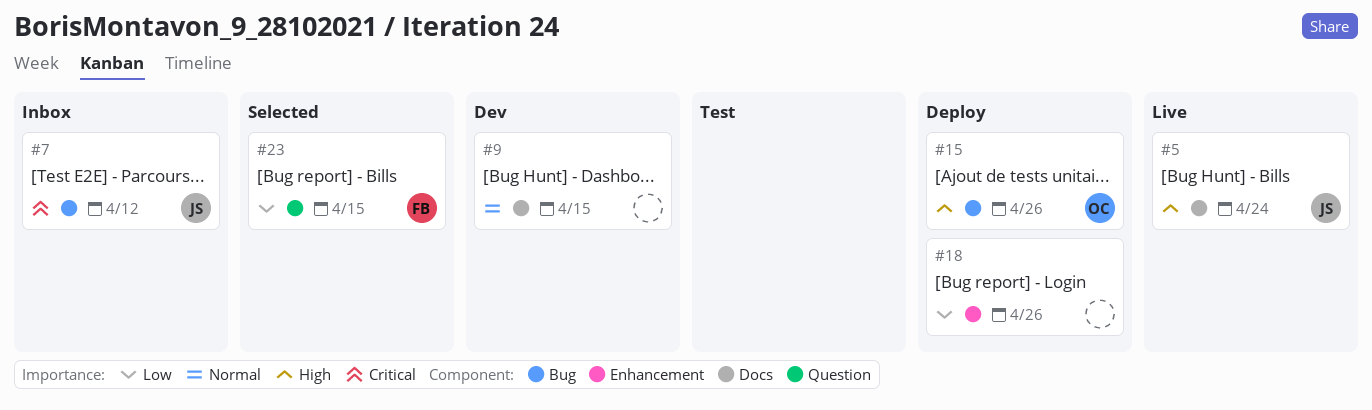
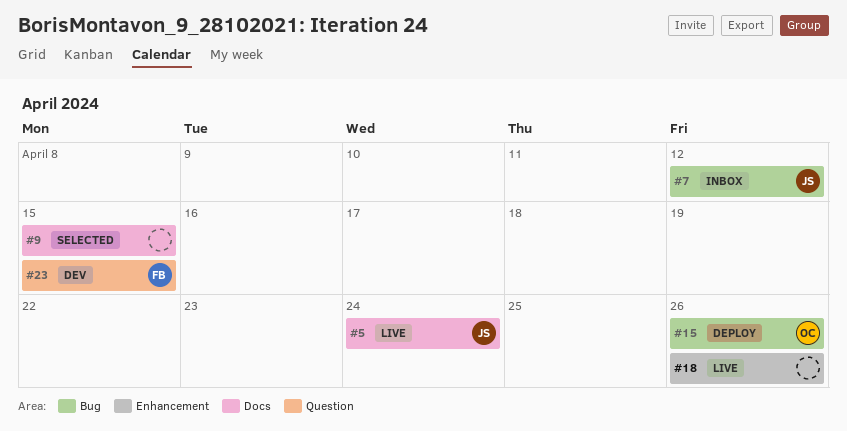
#9, status: Dev -> Selected
#18, status: Deploy -> Live
#23, status: Selected -> Dev

